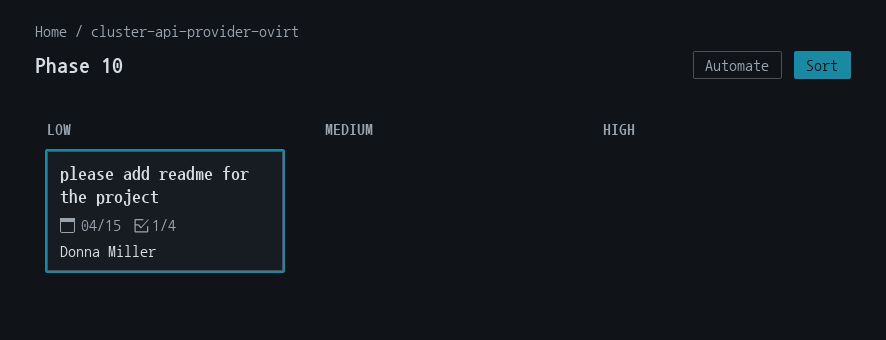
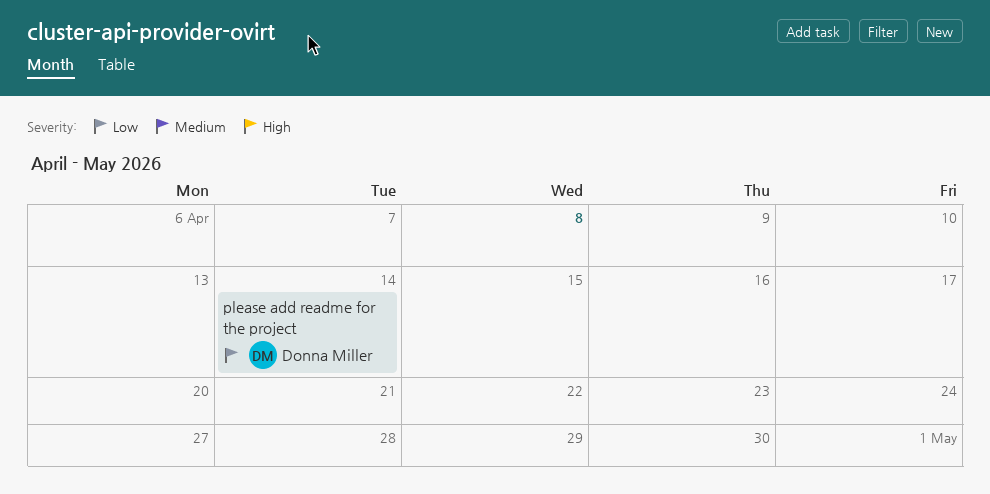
please add readme for the project, due: Apr 15 -> Apr 14

